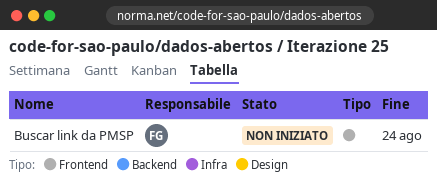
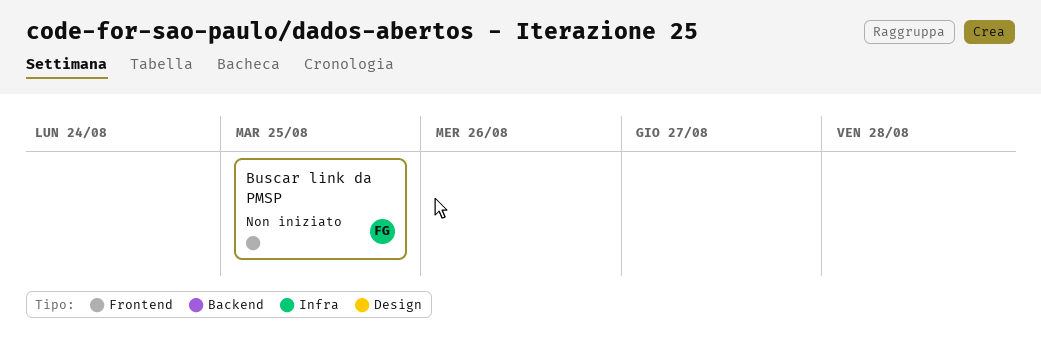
Buscar link da PMSP, due: Aug 24 -> Aug 25

